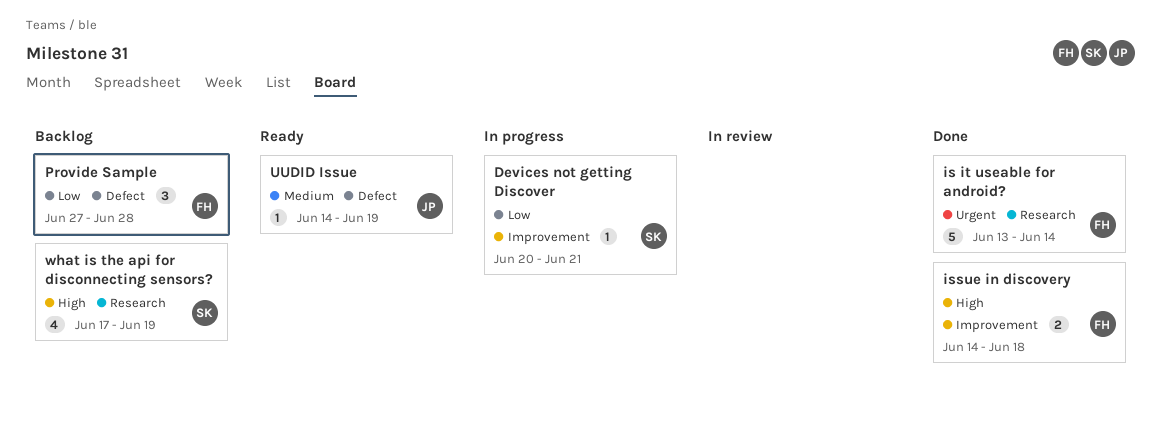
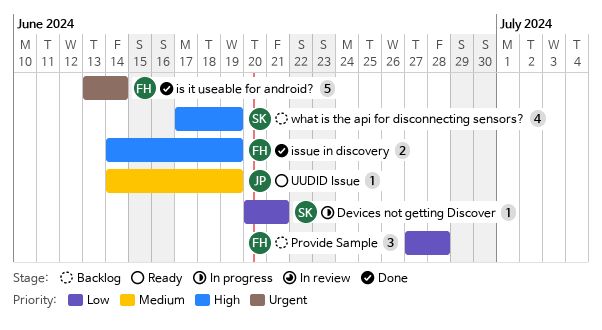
issue in discovery, due: Jun 18 -> Jun 19

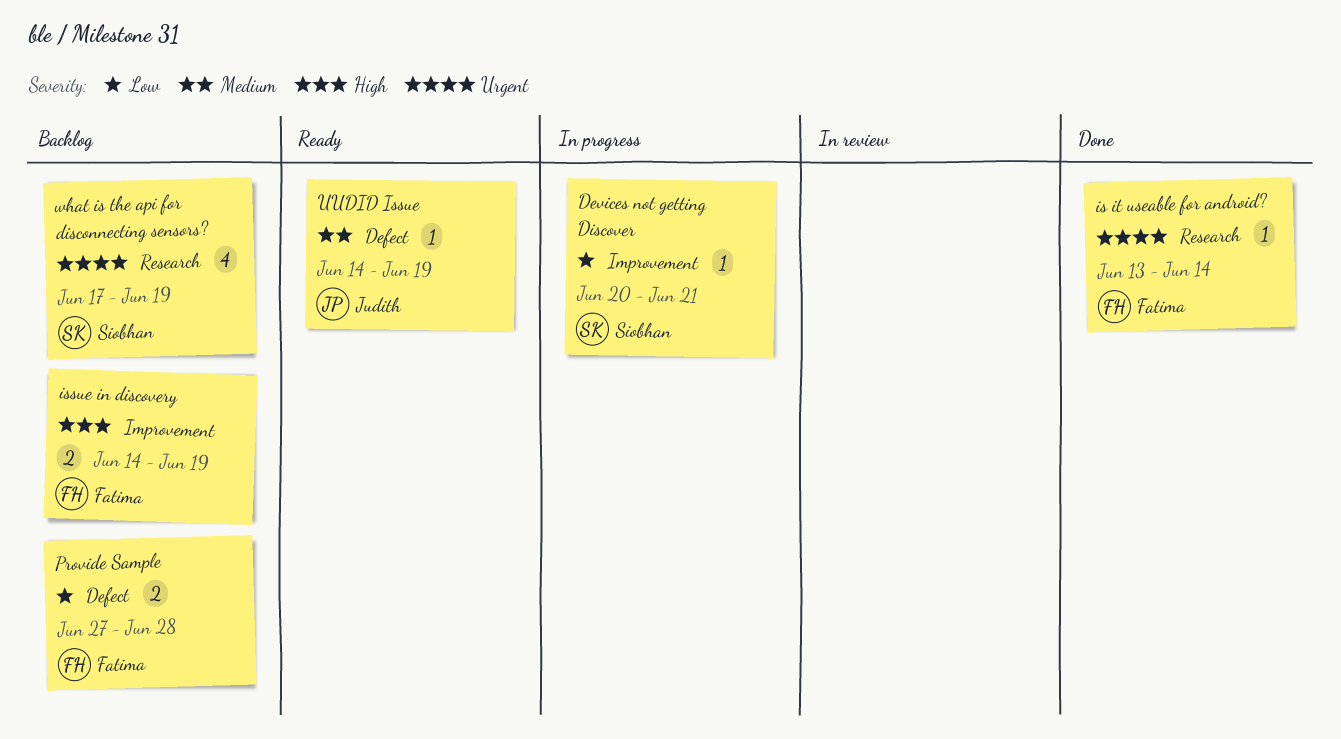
is it useable for android?, estimate: 5 -> 1
issue in discovery, status: Done -> Backlog
Provide Sample, estimate: 3 -> 2
what is the api for disconnecting sensors?, priority: High -> Urgent

